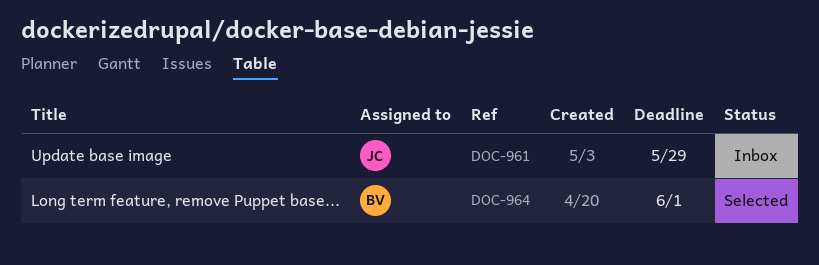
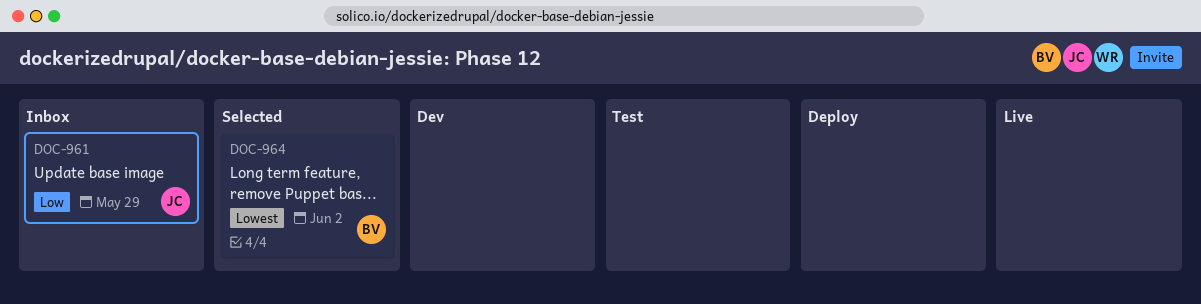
DOC-964, due: Jun 1 -> Jun 2

